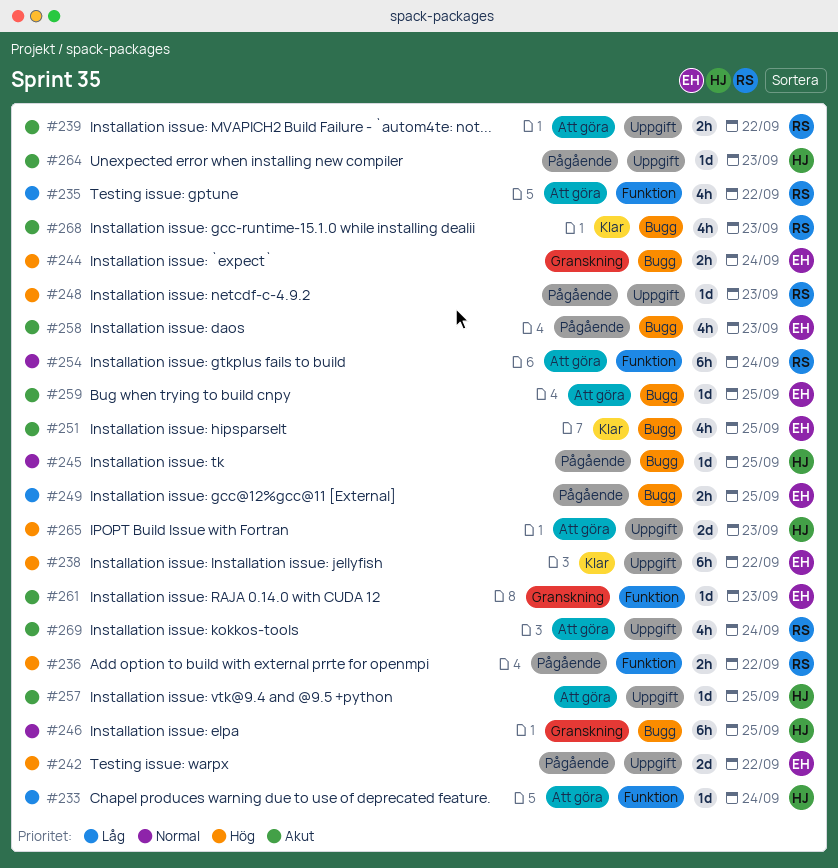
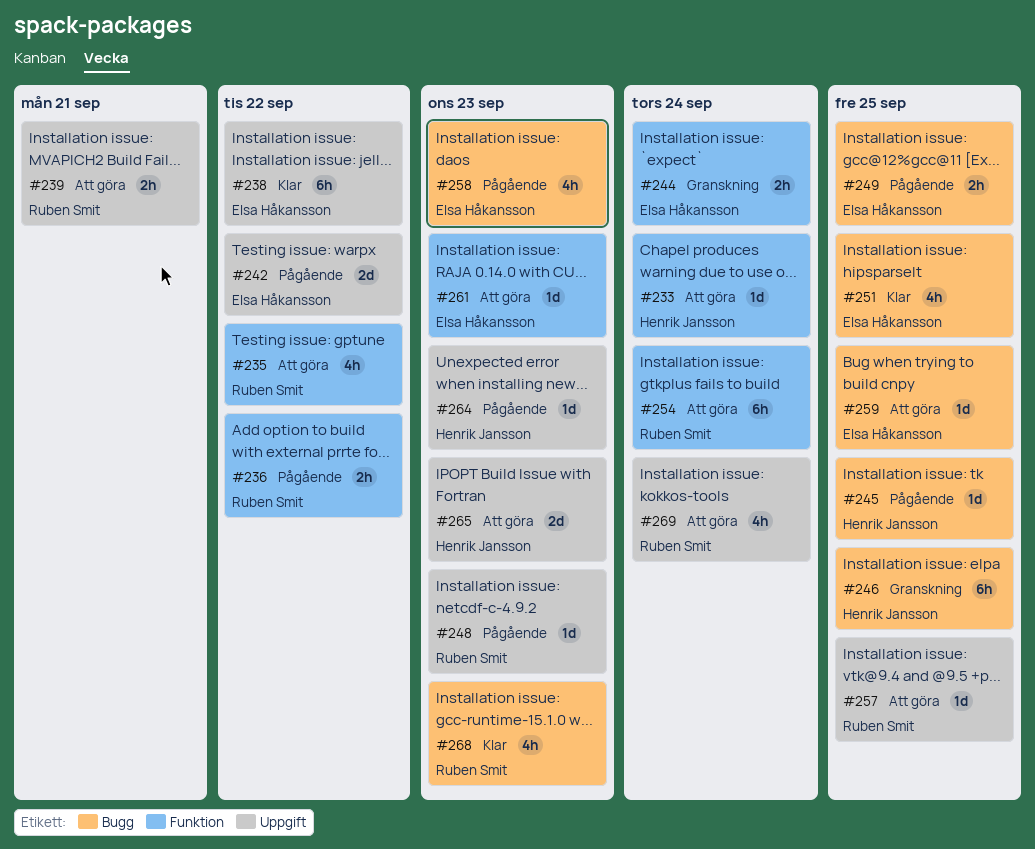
#239, due: Sep 22 -> Sep 21
#244, label: Bugg -> Funktion
#257, owner: Henrik Jansson -> Ruben Smit
#261, status: Granskning -> Att göra

